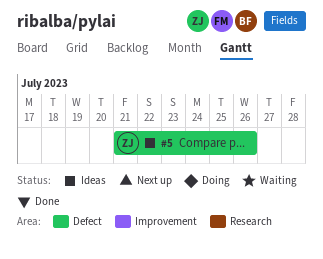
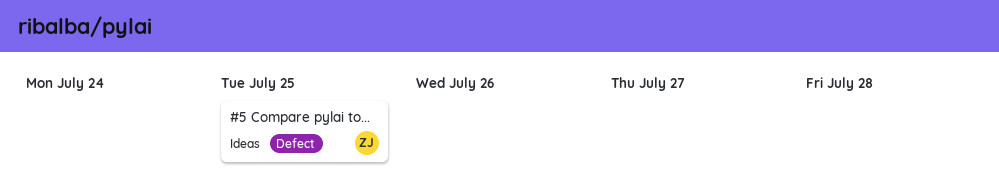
#5, due: Jul 26 -> Jul 25

